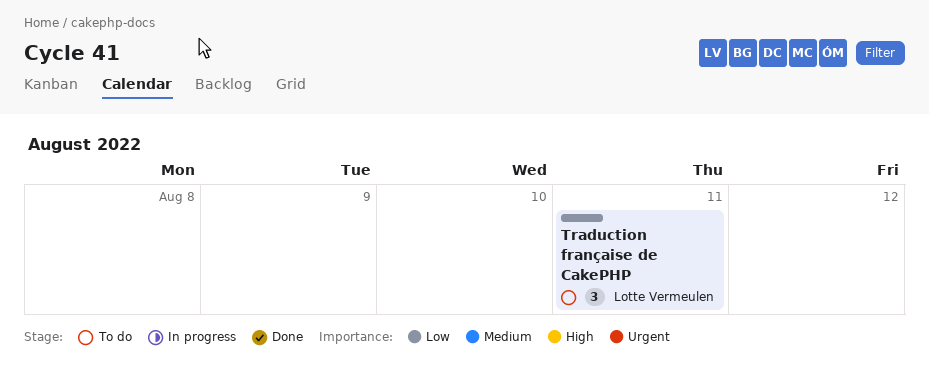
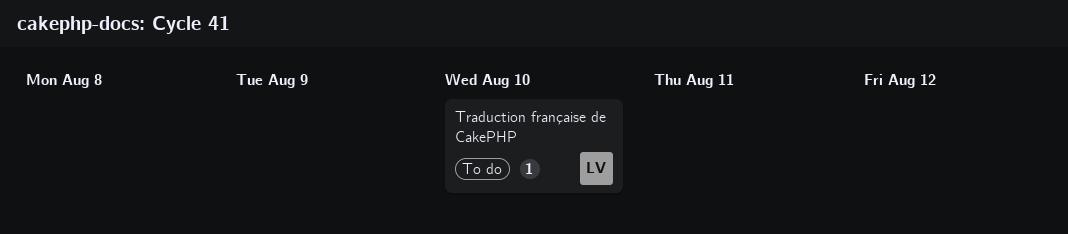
Traduction française de CakePHP, estimate: 3 -> 1
Traduction française de CakePHP, due: Aug 11 -> Aug 10

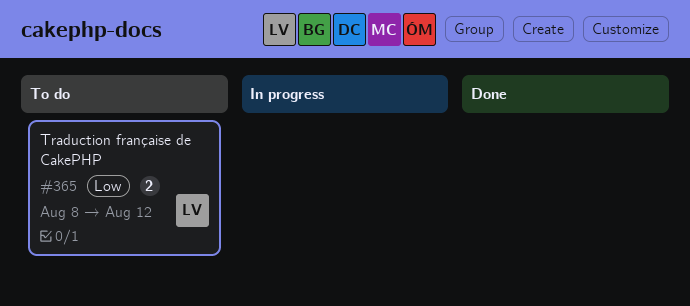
Traduction française de CakePHP, estimate: 1 -> 2
Traduction française de CakePHP, due: Aug 10 -> Aug 12

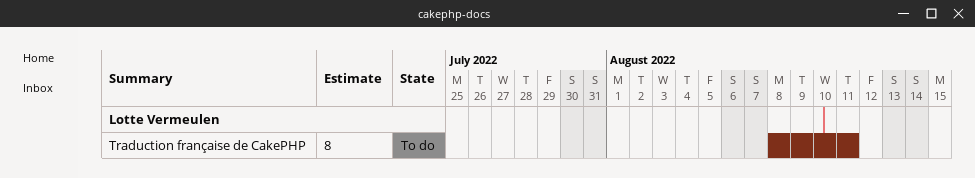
Traduction française de CakePHP, estimate: 2 -> 8
Traduction française de CakePHP, due: Aug 12 -> Aug 11

